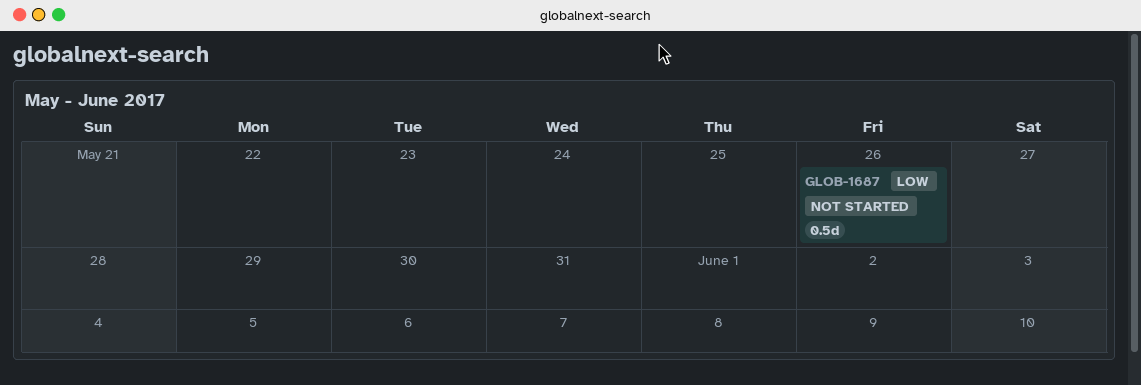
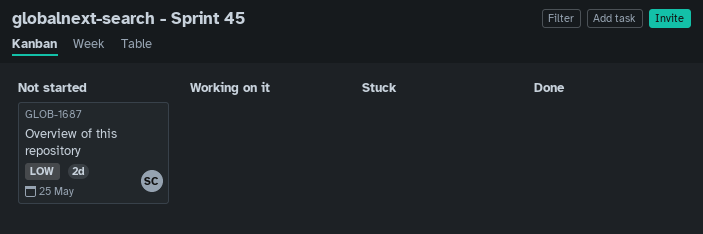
GLOB-1687, estimate: 0.5d -> 2d
GLOB-1687, due: May 26 -> May 25

